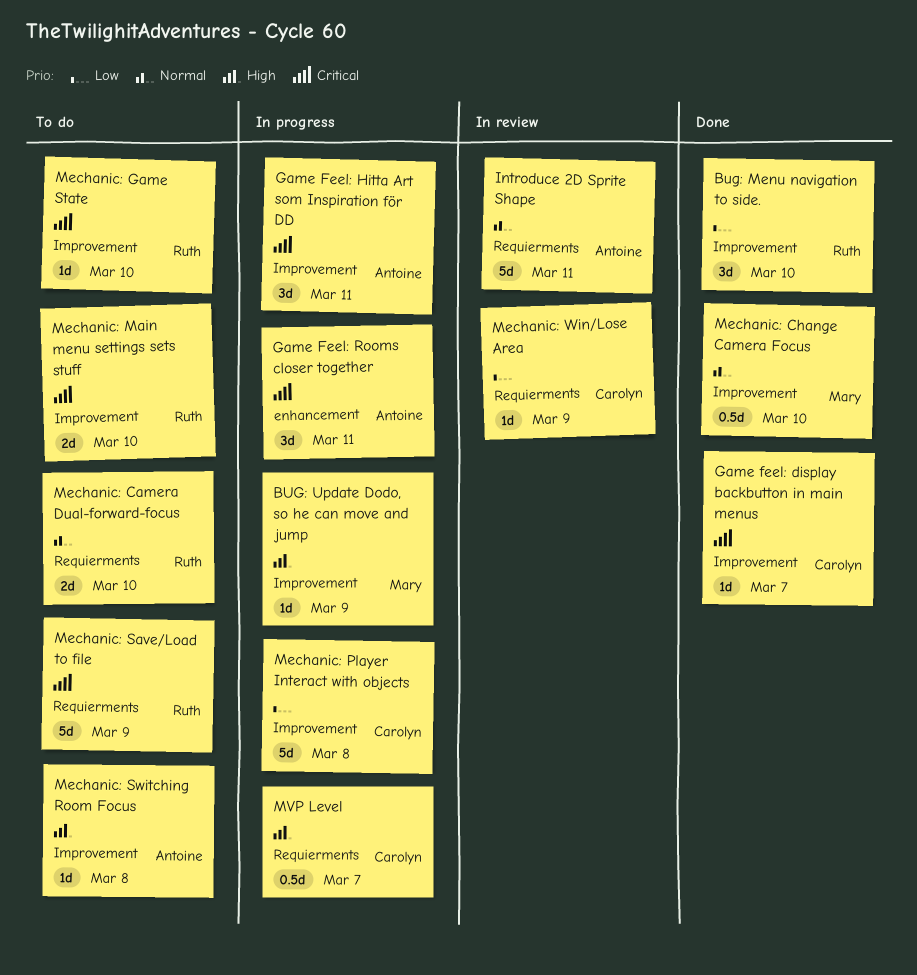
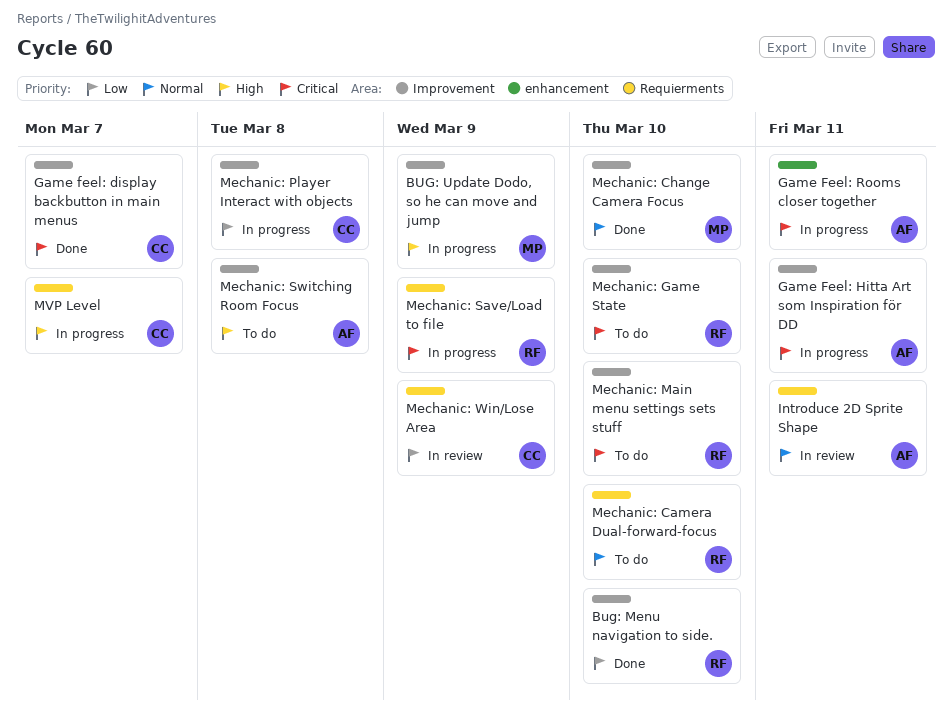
Mechanic: Save/Load to file, status: To do -> In progress

